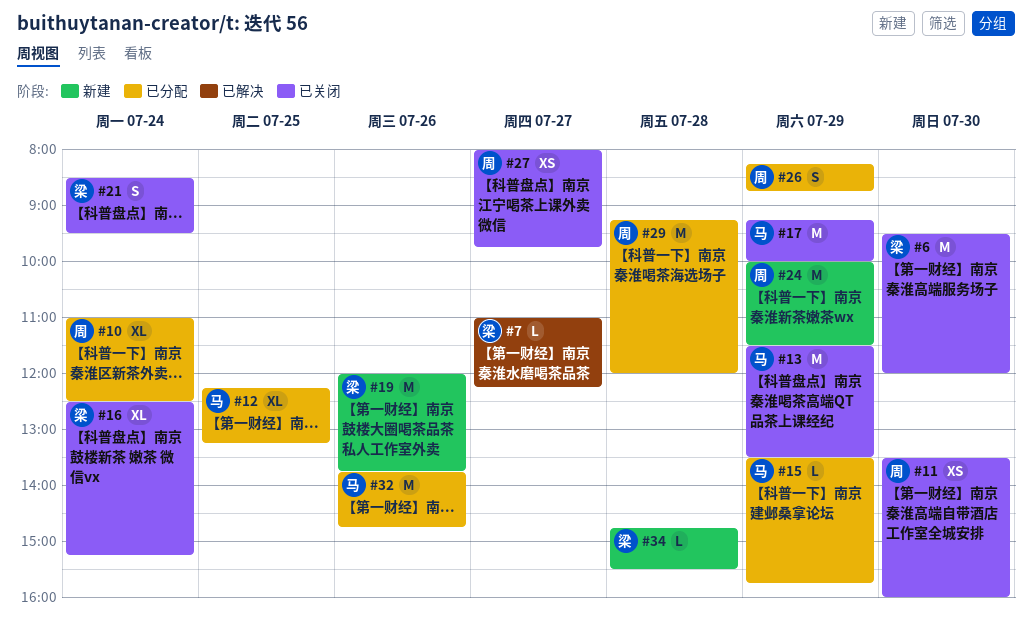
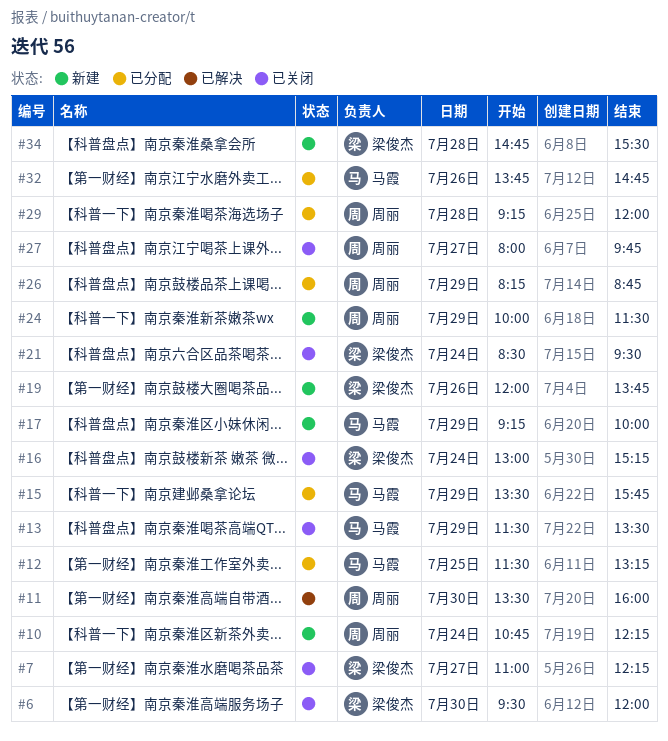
#7, status: 已解决 -> 已关闭
#10, status: 已分配 -> 新建
#10, begins: 11:00 -> 10:45
#10, ends: 12:30 -> 12:15
#11, status: 已关闭 -> 已解决
#12, begins: 12:15 -> 11:30
#16, begins: 12:30 -> 13:00
#17, status: 已关闭 -> 新建

